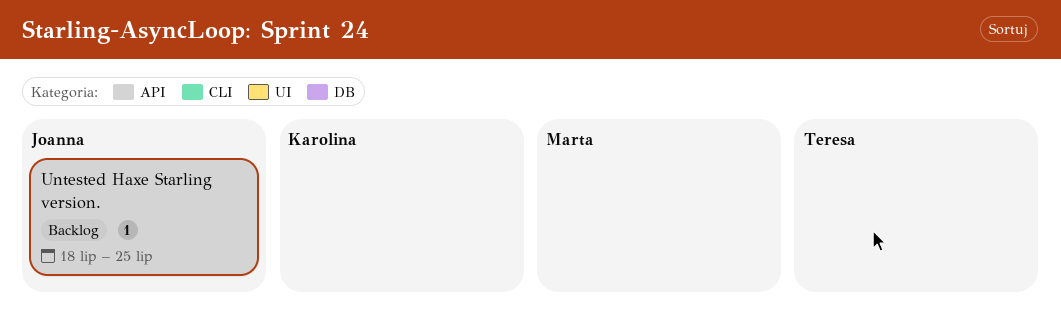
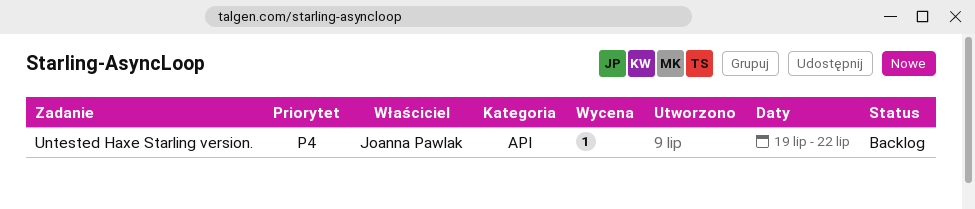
Untested Haxe Starling version., start: Jul 18 -> Jul 19
Untested Haxe Starling version., due: Jul 25 -> Jul 22

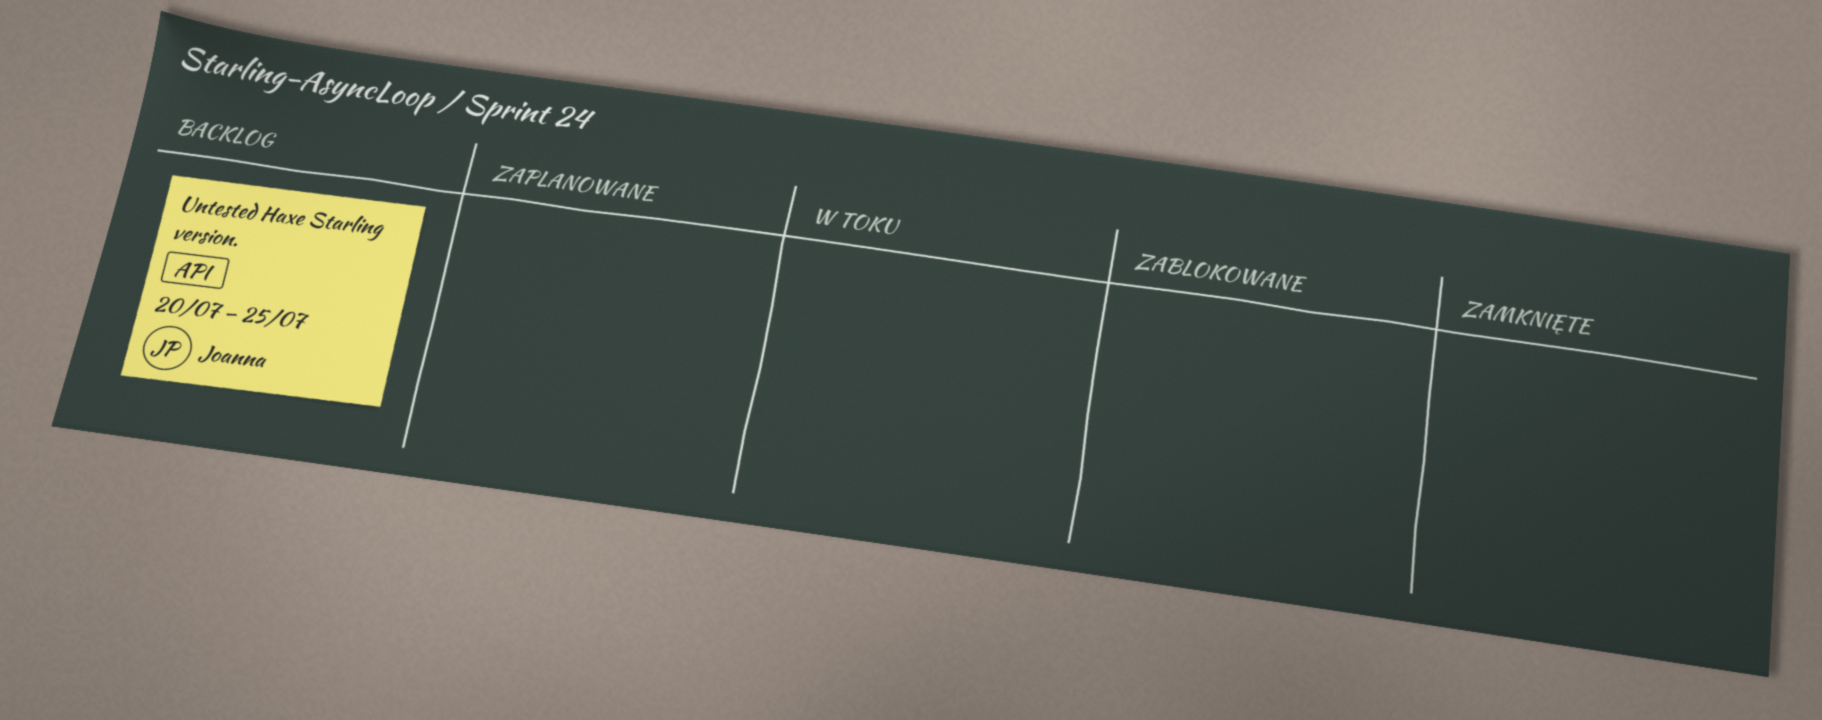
Untested Haxe Starling version., start: Jul 19 -> Jul 20
Untested Haxe Starling version., due: Jul 22 -> Jul 25

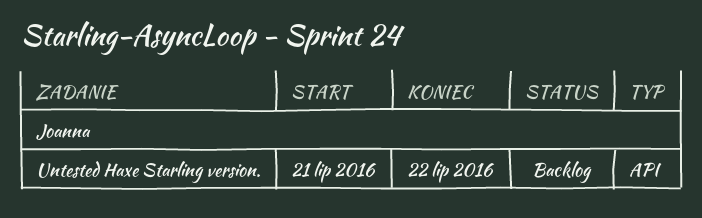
Untested Haxe Starling version., start: Jul 20 -> Jul 21
Untested Haxe Starling version., due: Jul 25 -> Jul 22

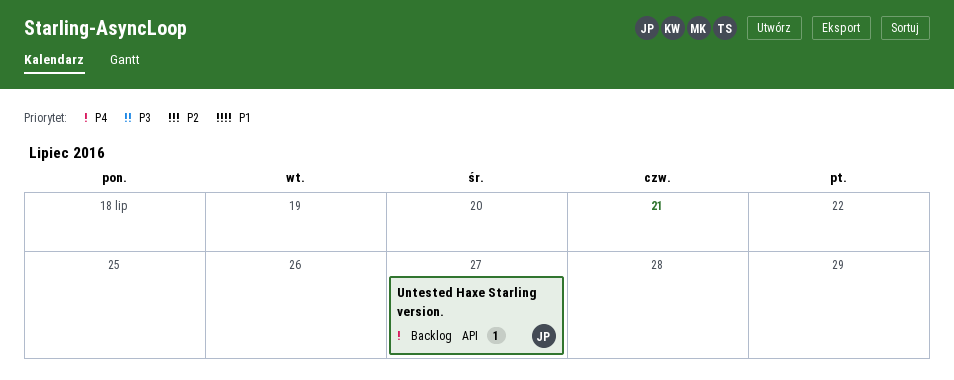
Untested Haxe Starling version., due: Jul 22 -> Jul 27

